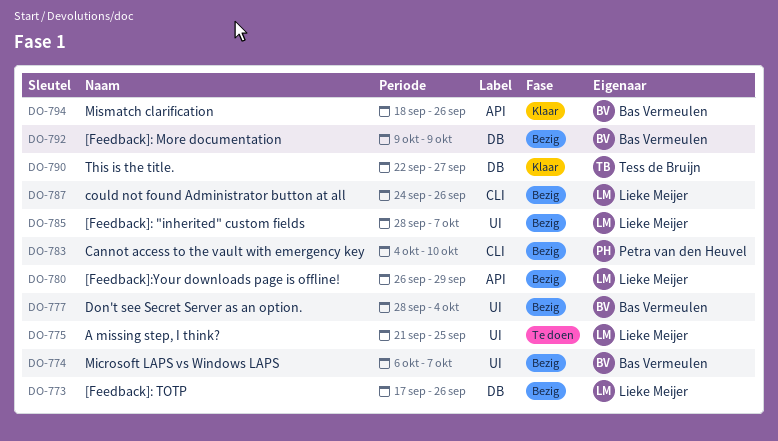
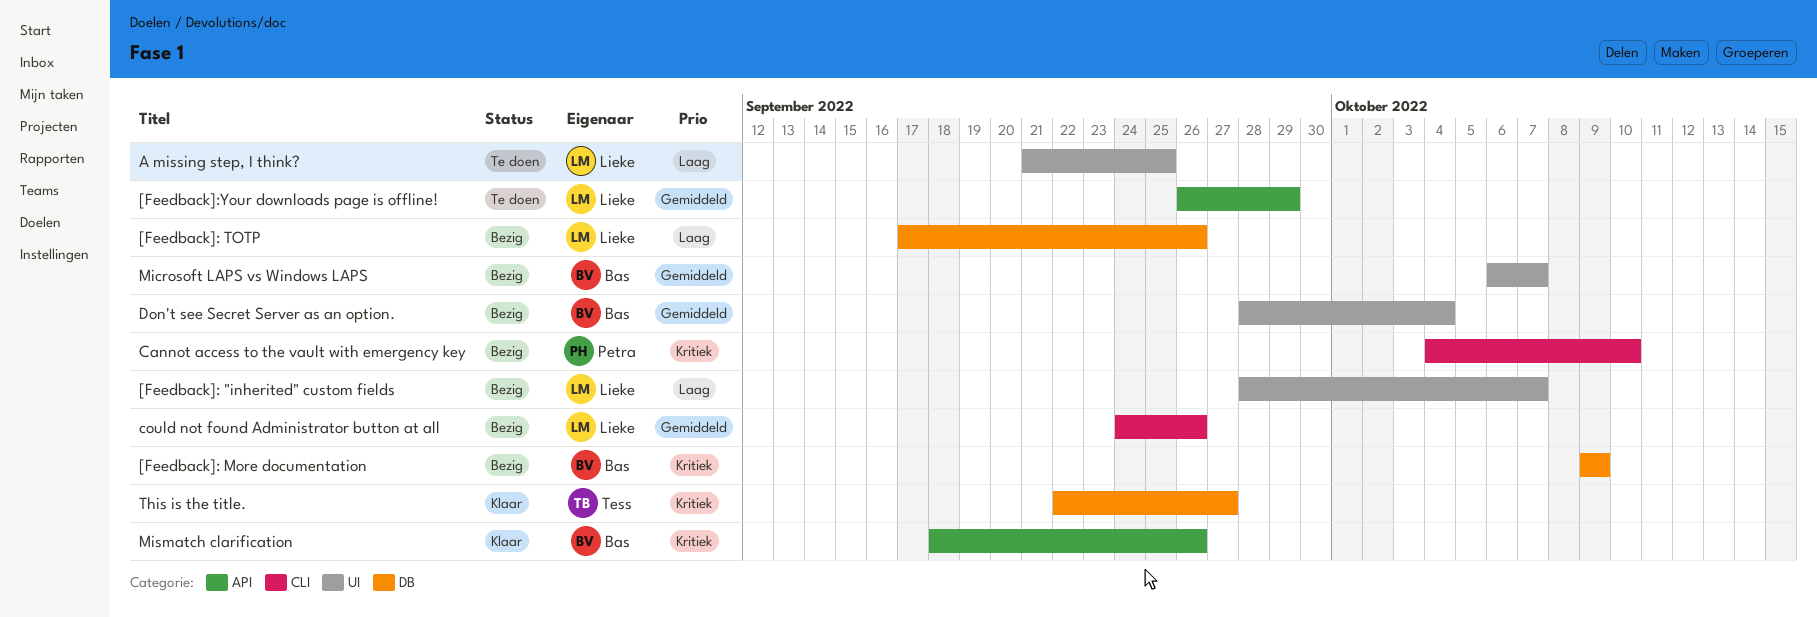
[Feedback]:Your downloads page is offline!, status: Bezig -> Te doen

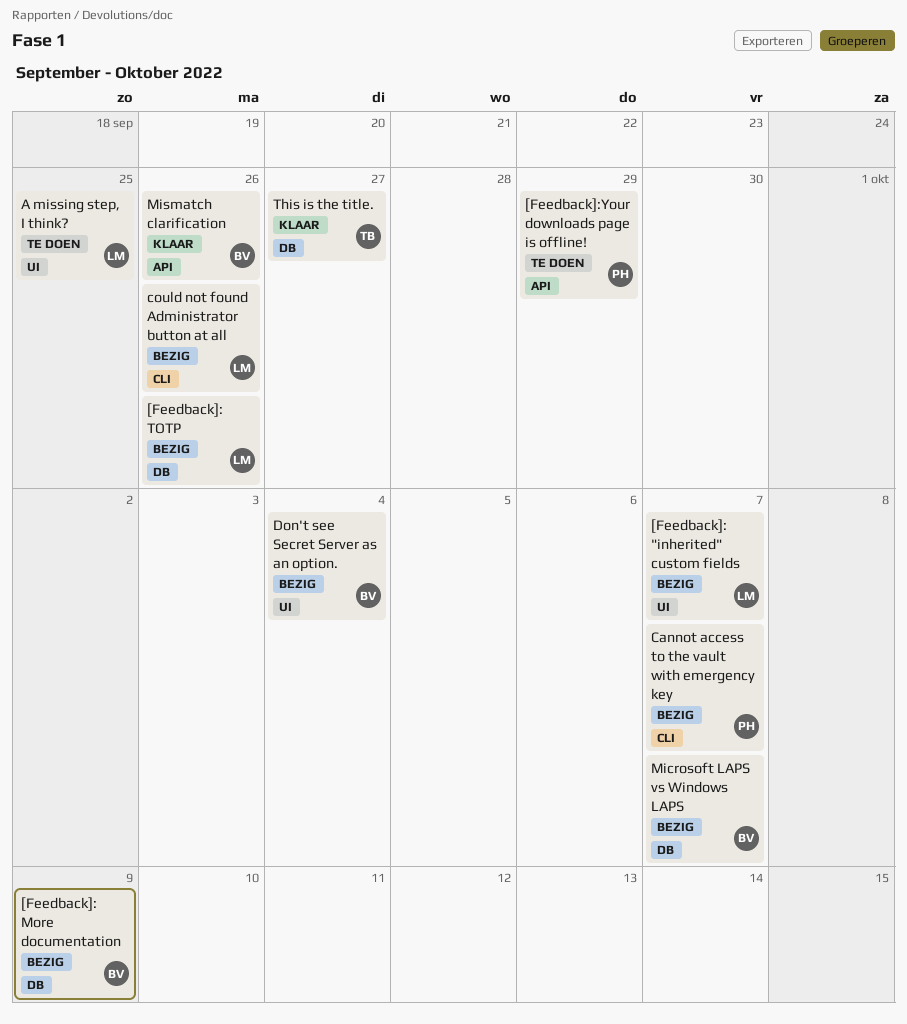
[Feedback]:Your downloads page is offline!, owner: Lieke -> Petra
Cannot access to the vault with emergency key, due: Oct 10 -> Oct 7
Microsoft LAPS vs Windows LAPS, label: UI -> DB

